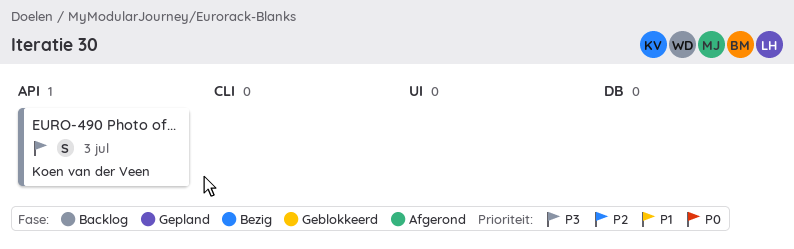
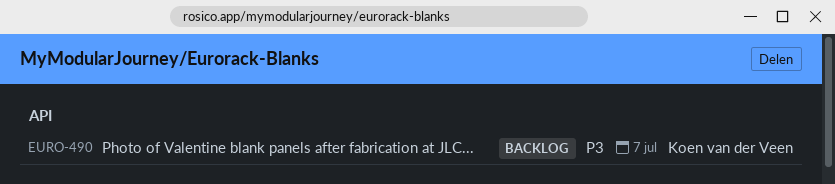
EURO-490, due: Jul 3 -> Jul 7

